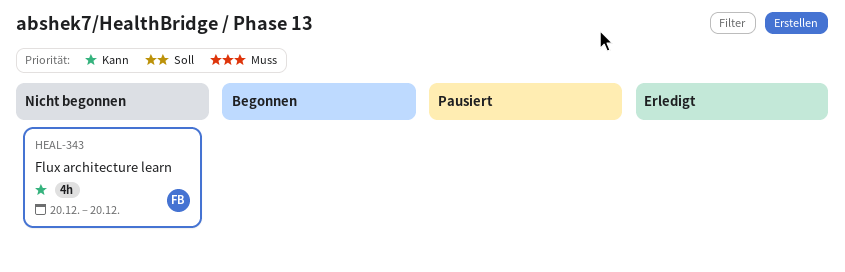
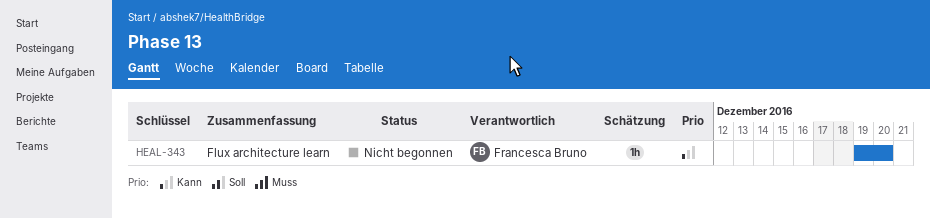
HEAL-343, estimate: 4h -> 1h
HEAL-343, start: Dec 20 -> Dec 19

